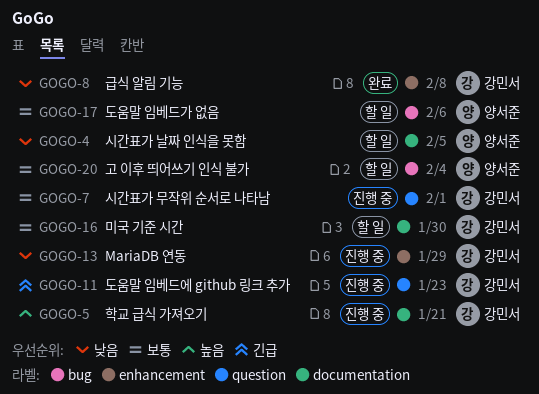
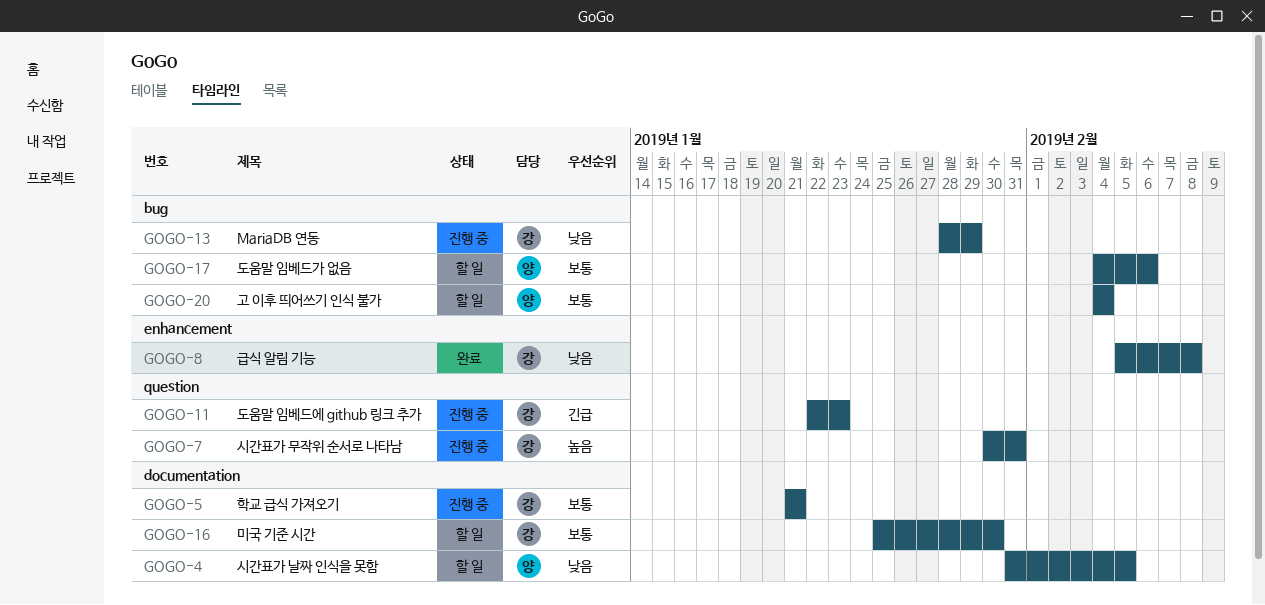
GOGO-5, priority: 높음 -> 보통
GOGO-7, priority: 보통 -> 높음
GOGO-7, due: Feb 1 -> Jan 31
GOGO-13, label: enhancement -> bug

